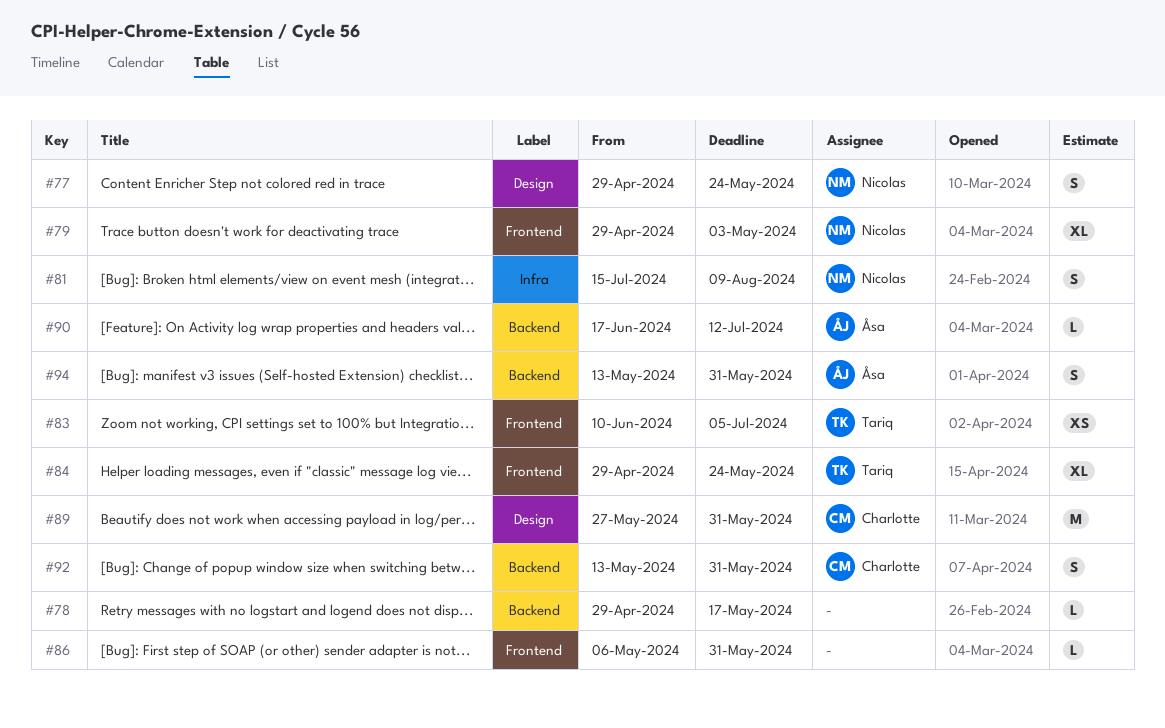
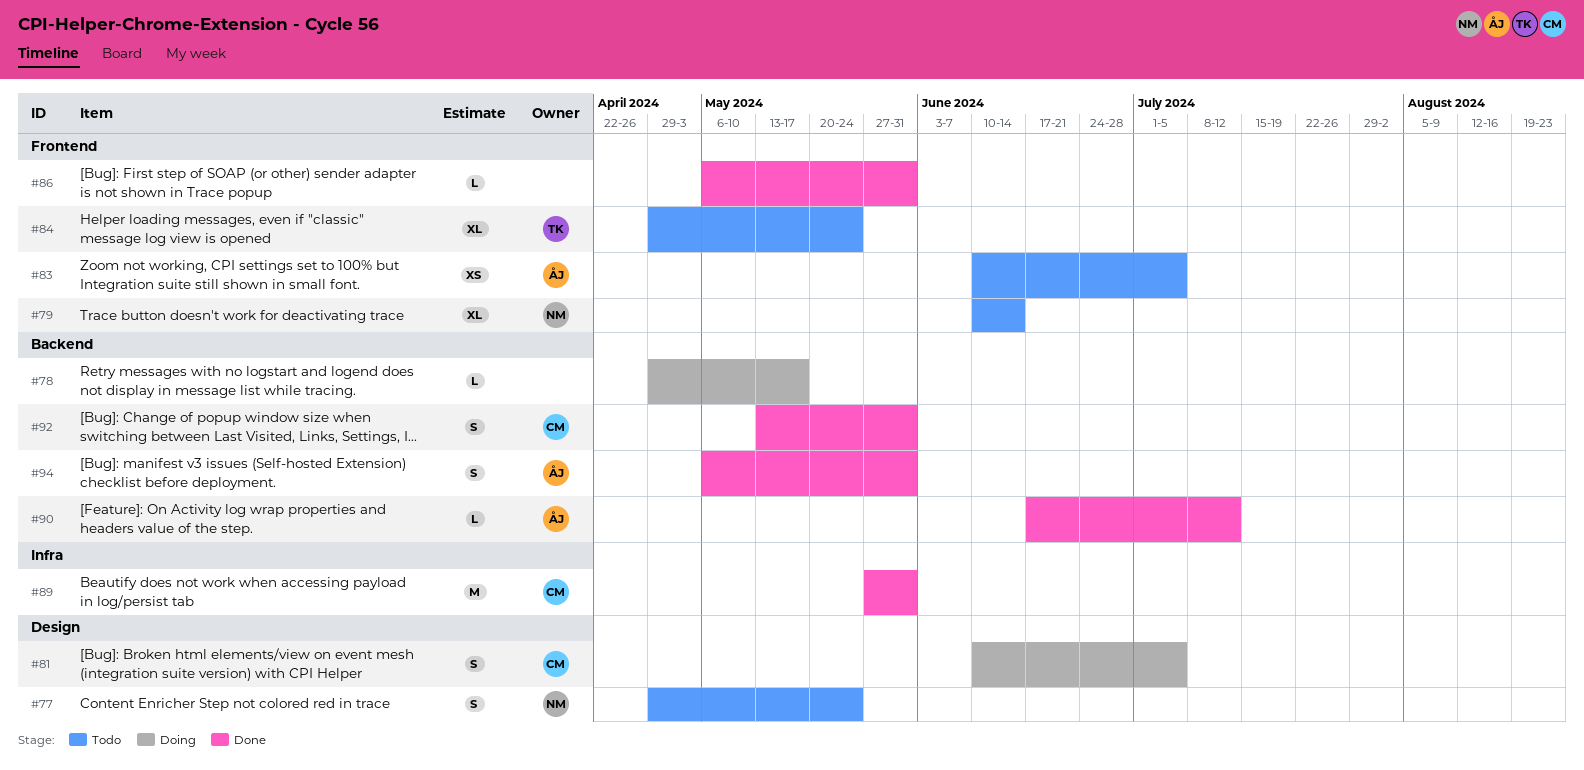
#79, start: Apr 29 -> Jun 10
#79, due: May 3 -> Jun 14
#81, owner: Nicolas -> Charlotte
#81, label: Infra -> Design
#81, start: Jul 15 -> Jun 10
#81, due: Aug 9 -> Jul 5
#83, owner: Tariq -> Åsa
#89, label: Design -> Infra
#94, start: May 13 -> May 6

